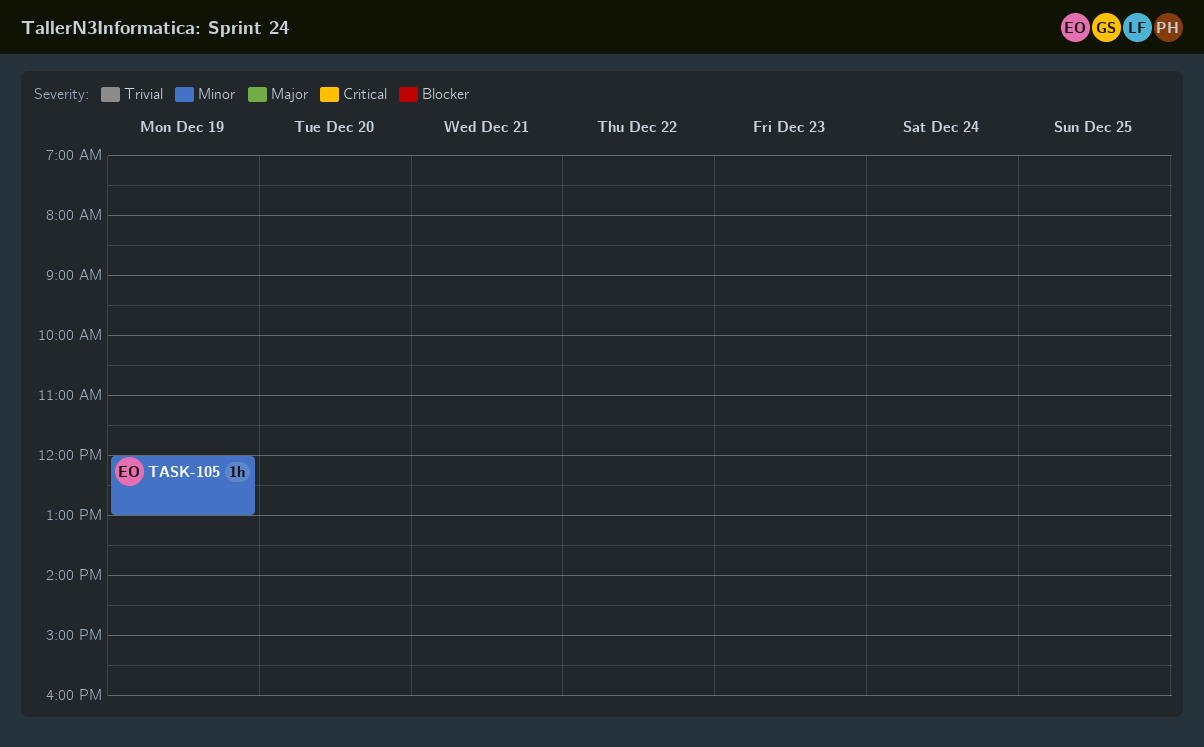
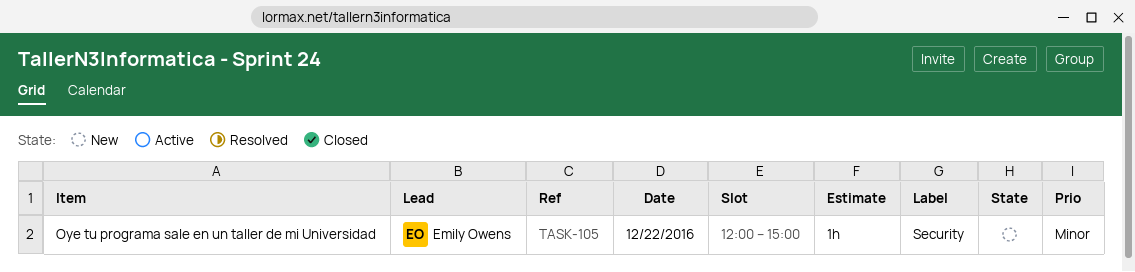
TASK-105, day: Dec 19 -> Dec 22
TASK-105, ends: 13:00 -> 15:00

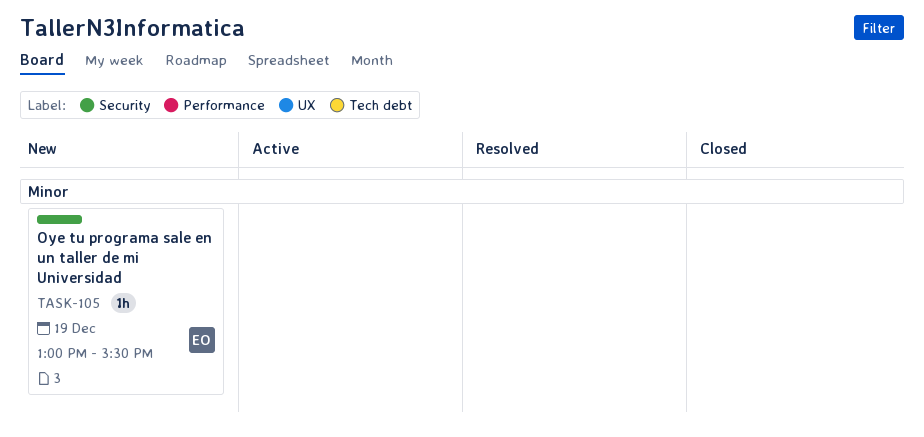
TASK-105, day: Dec 22 -> Dec 19
TASK-105, begins: 12:00 -> 13:00
TASK-105, ends: 15:00 -> 15:30

